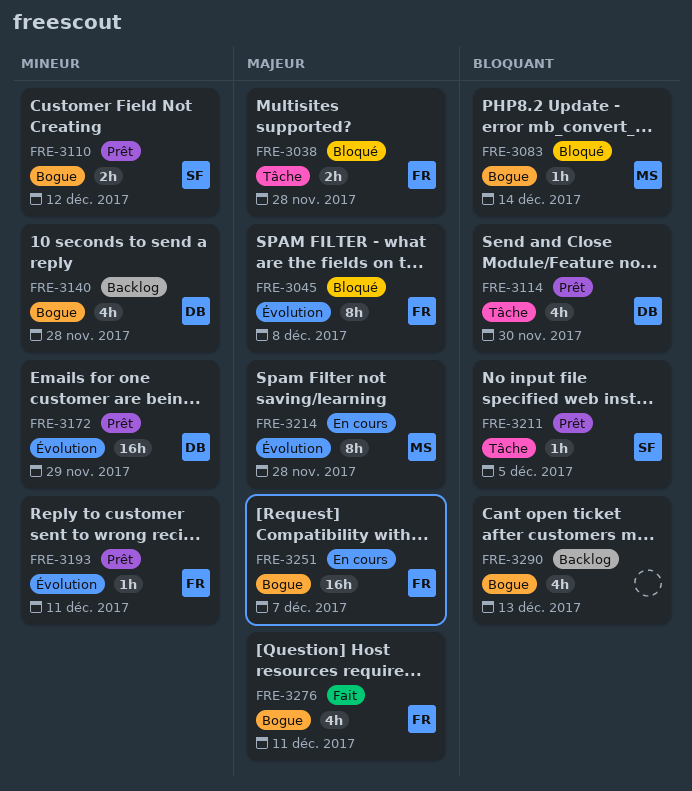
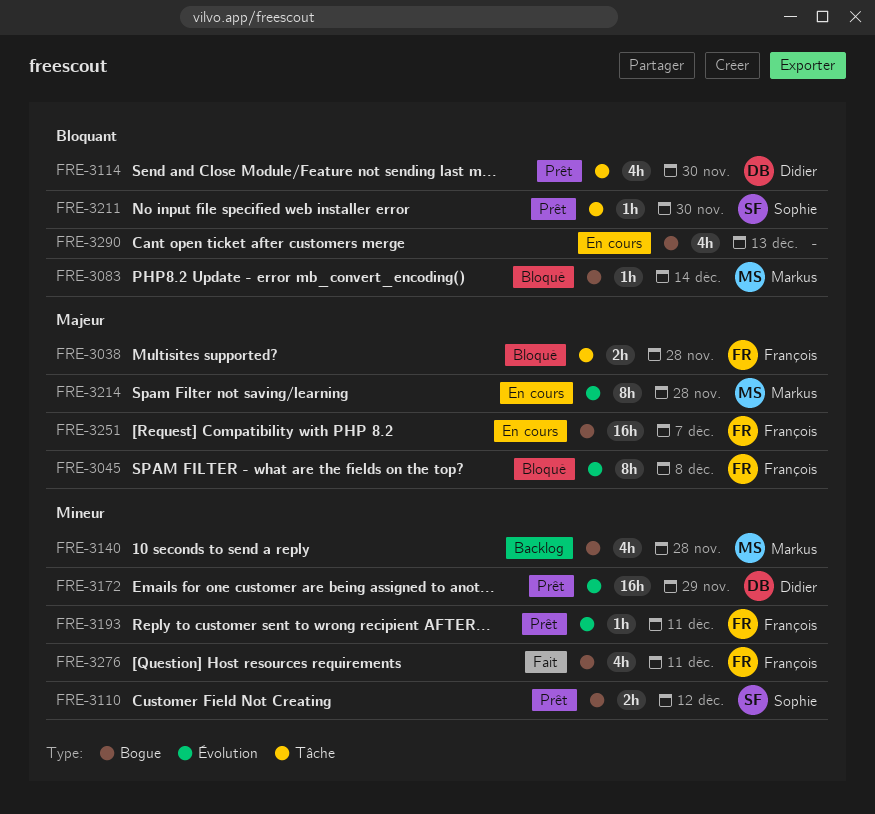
FRE-3140, owner: Didier -> Markus
FRE-3211, due: Dec 5 -> Nov 30
FRE-3276, priority: Majeur -> Mineur
FRE-3290, status: Backlog -> En cours

